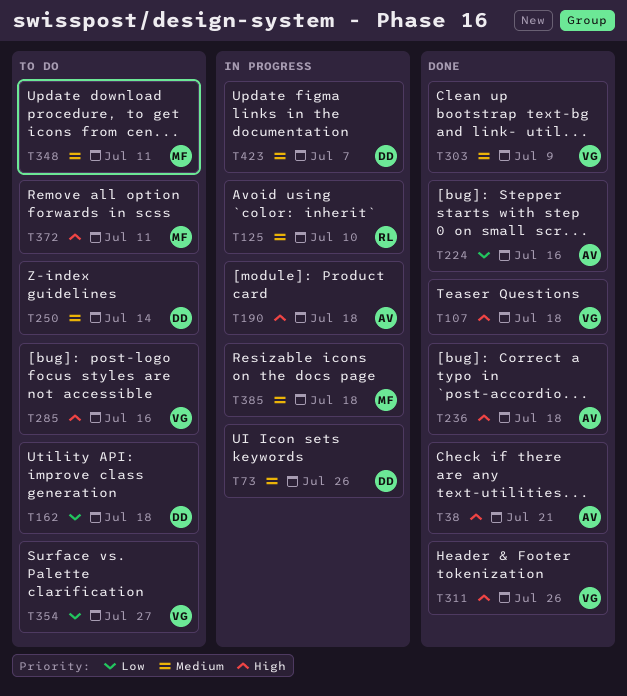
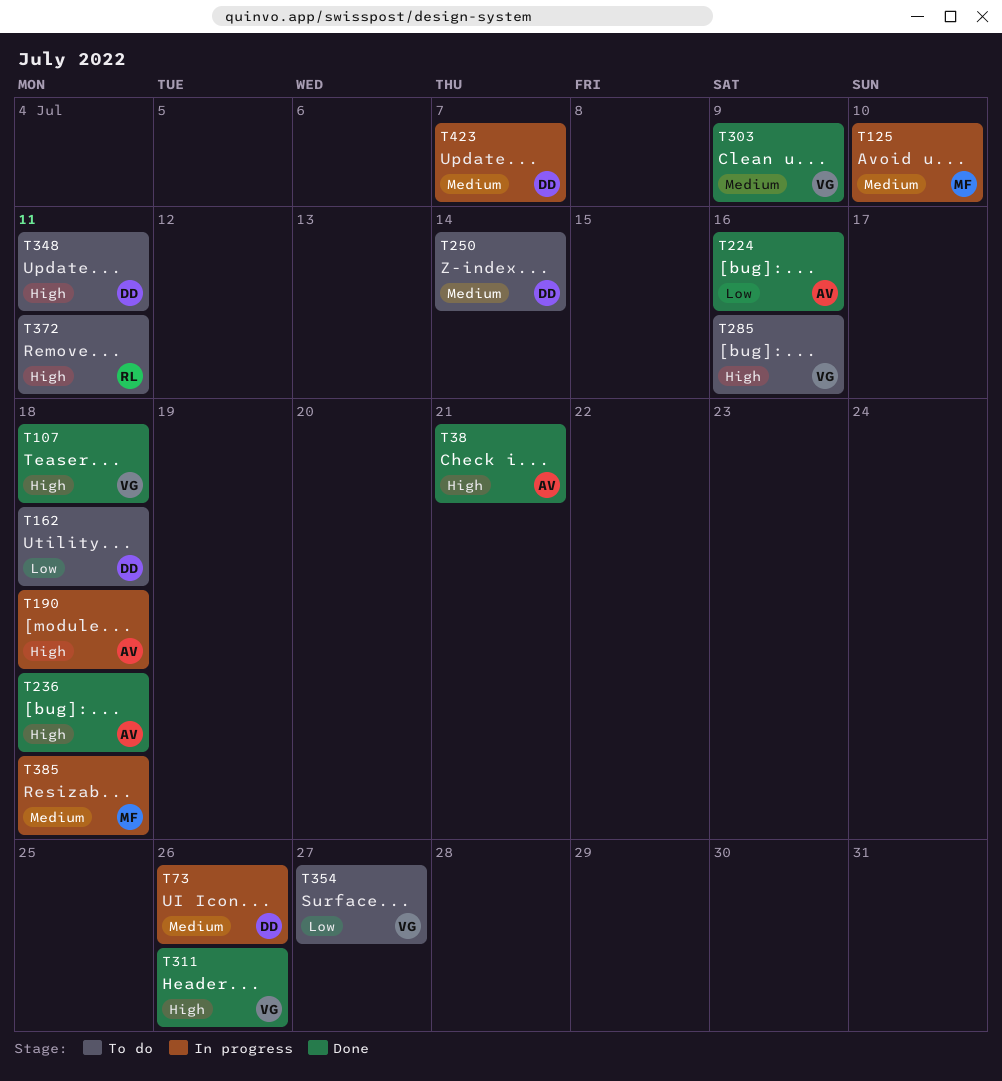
T125, owner: RL -> MF
T348, owner: MF -> DD
T348, priority: Medium -> High
T372, owner: MF -> RL

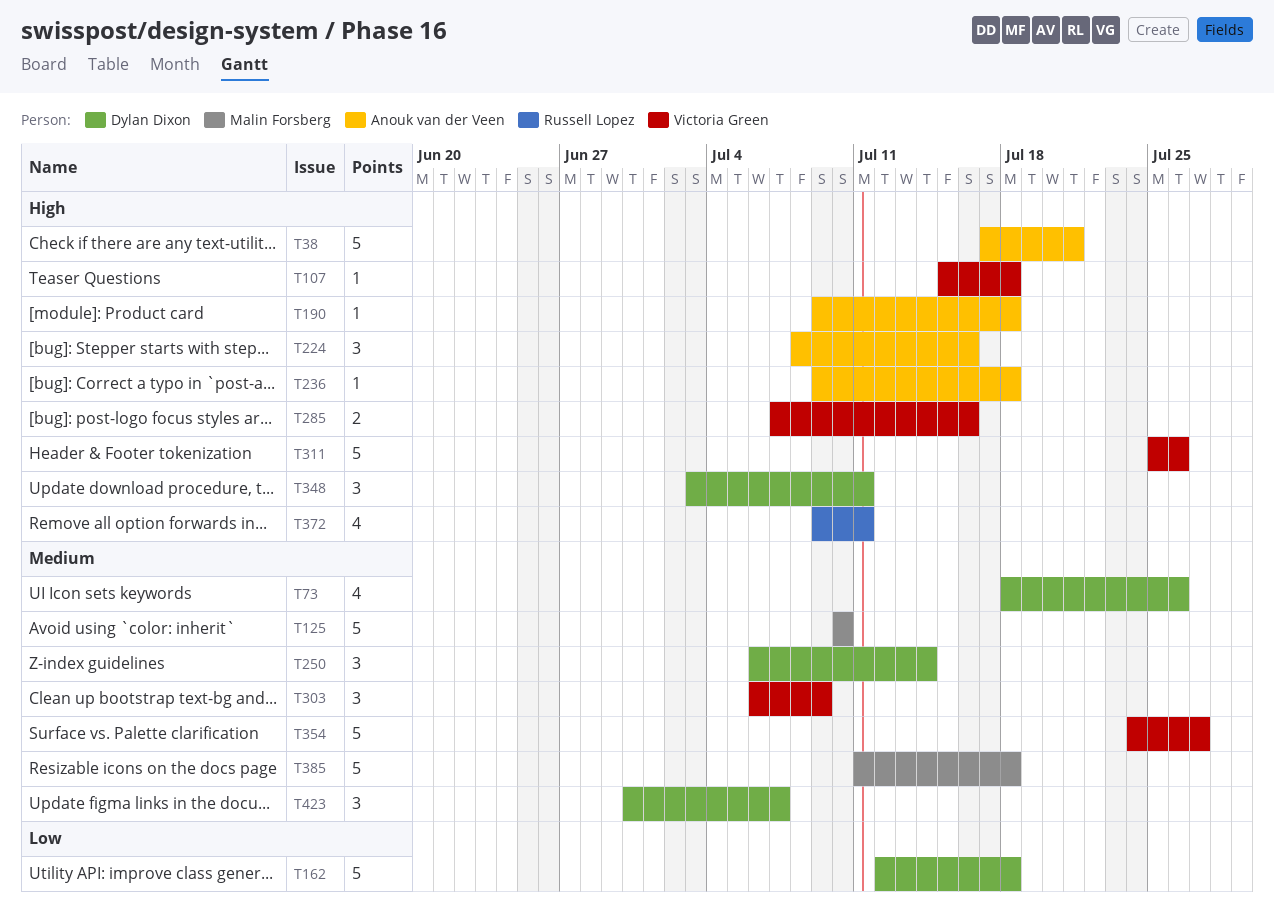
T224, priority: Low -> High
T354, priority: Low -> Medium

